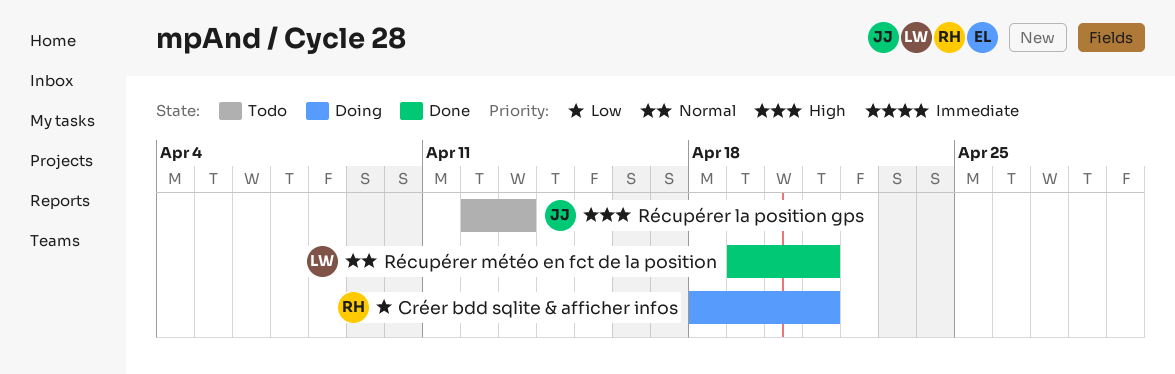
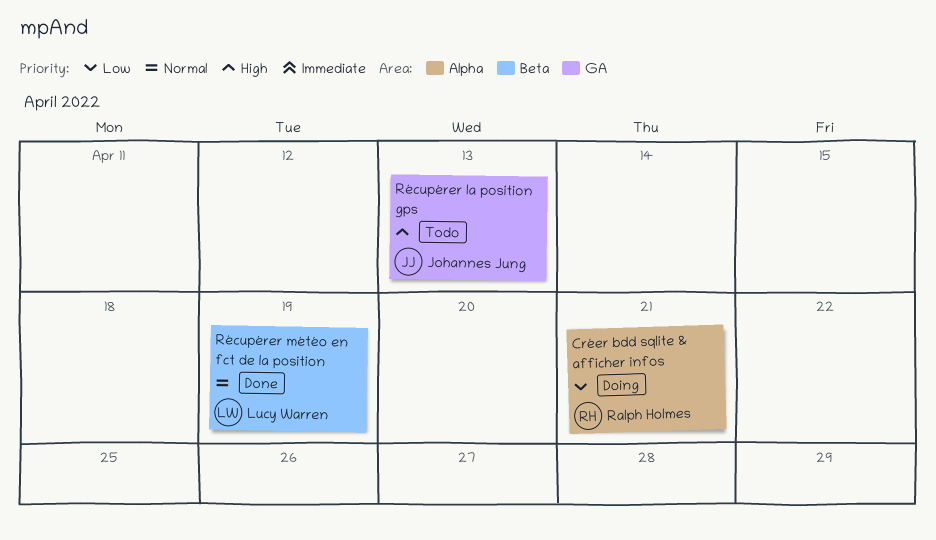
Récupérer météo en fct de la position, due: Apr 21 -> Apr 19

